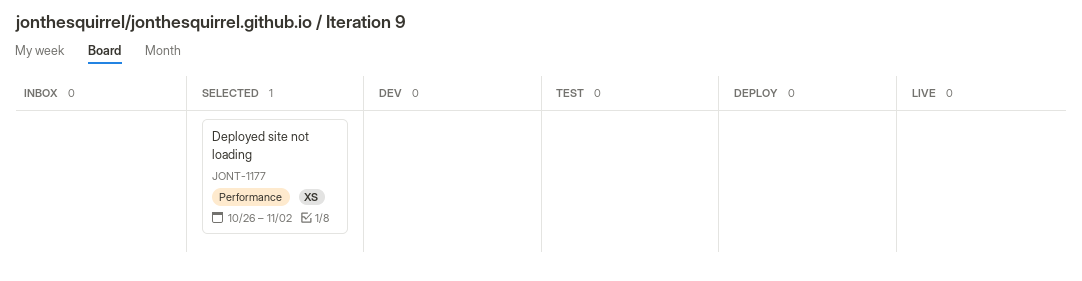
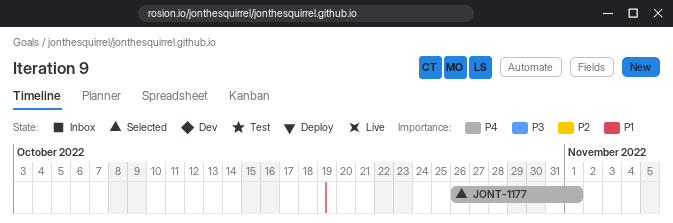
JONT-1177, due: Nov 2 -> Nov 1

